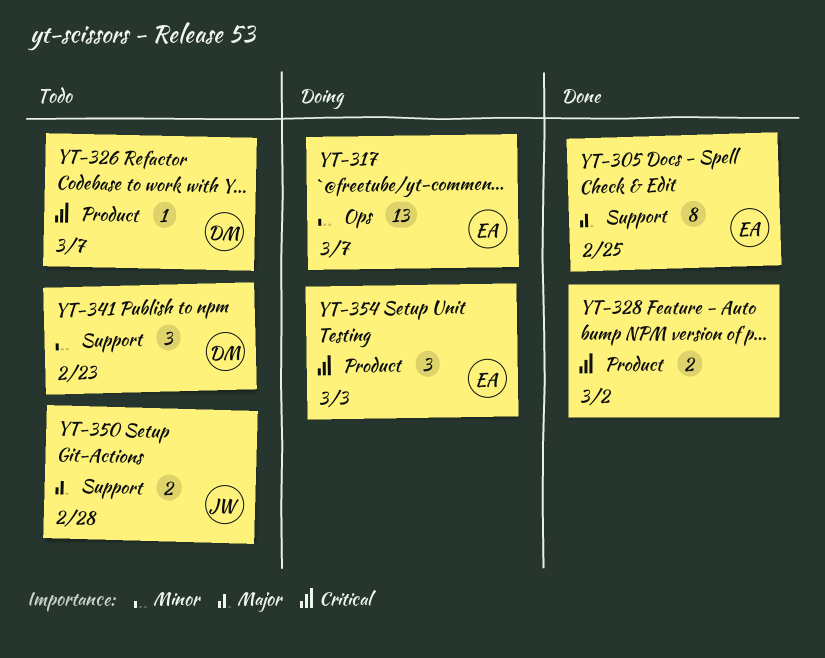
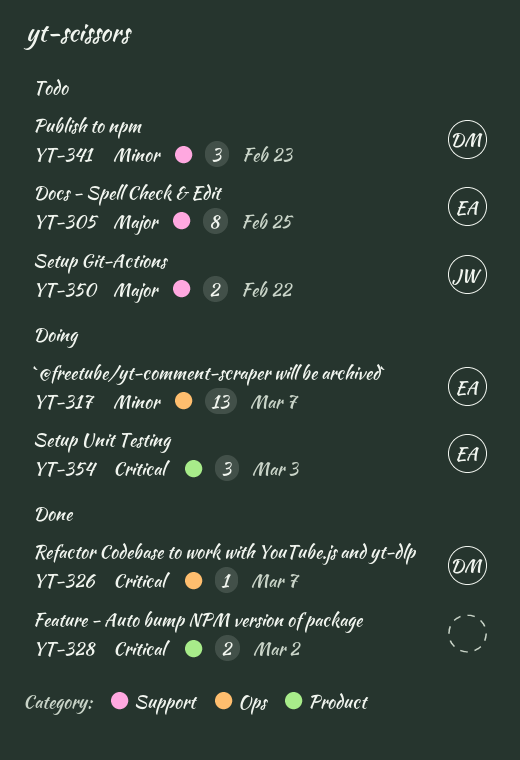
YT-305, status: Done -> Todo
YT-326, status: Todo -> Done
YT-326, label: Product -> Ops
YT-350, due: Feb 28 -> Feb 22

